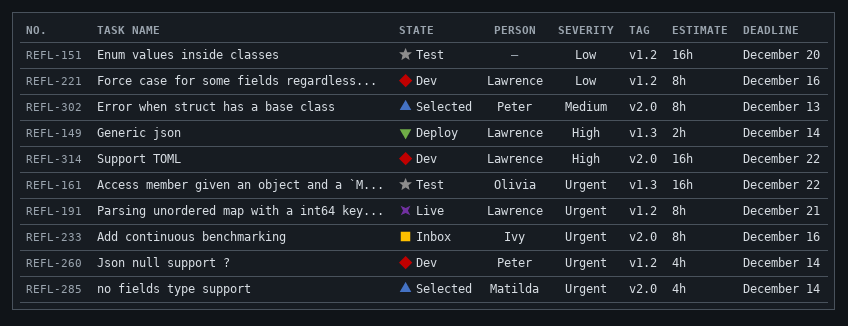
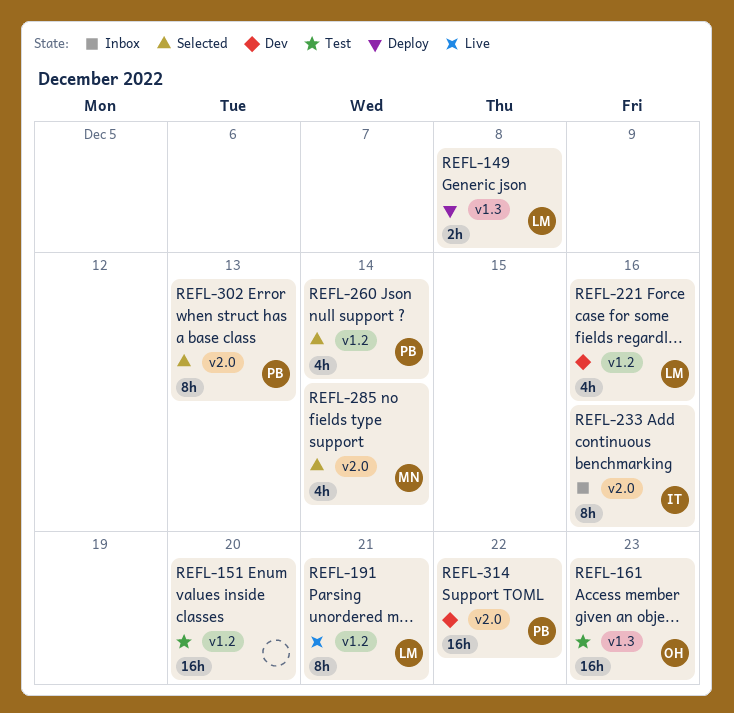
REFL-149, due: Dec 14 -> Dec 8
REFL-161, due: Dec 22 -> Dec 23
REFL-221, estimate: 8h -> 4h
REFL-260, status: Dev -> Selected
REFL-314, owner: Lawrence -> Peter

